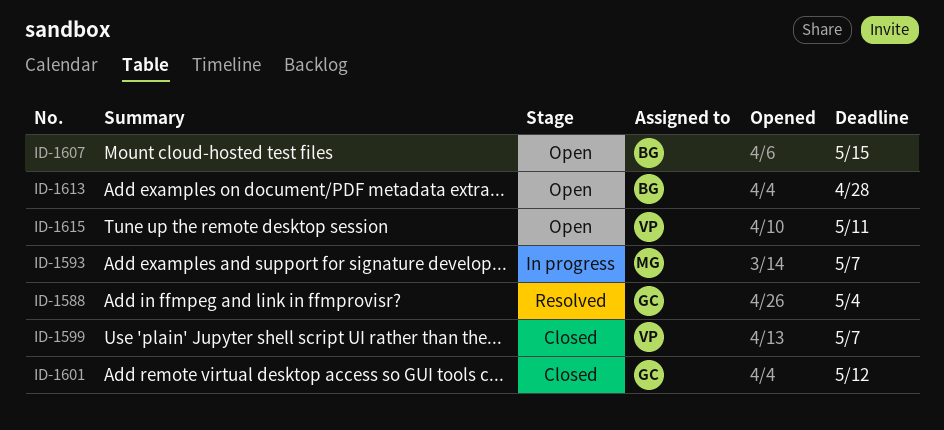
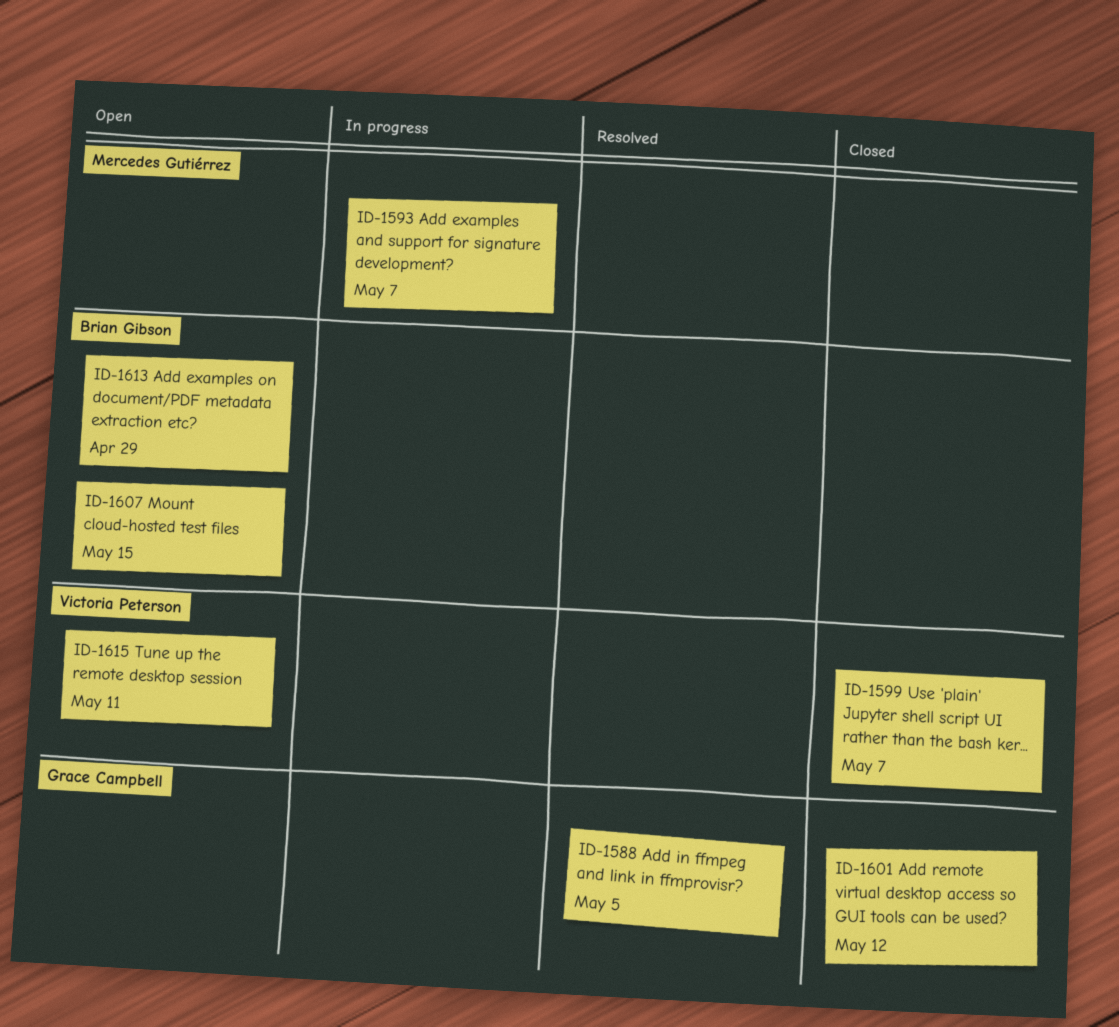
ID-1588, due: May 4 -> May 5
ID-1613, due: Apr 28 -> Apr 29

